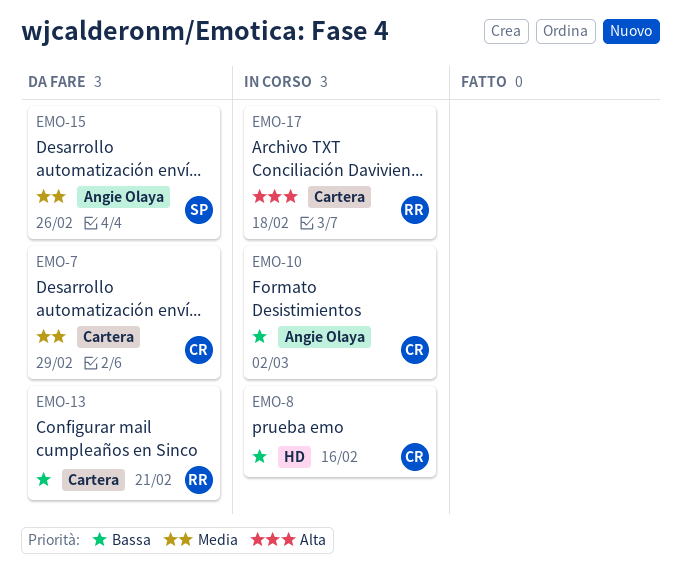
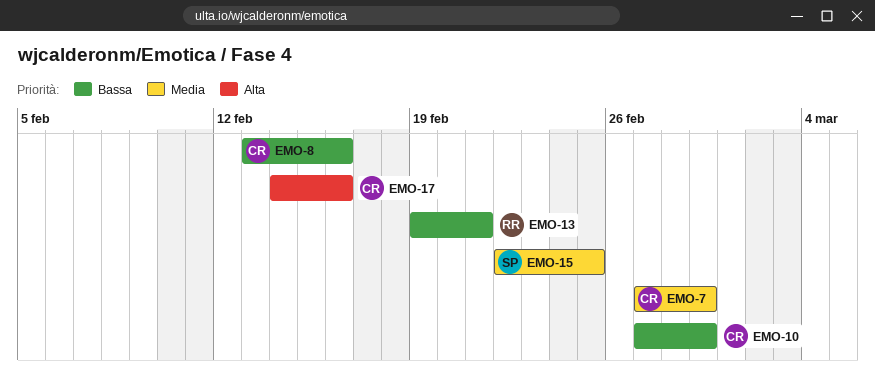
EMO-10, due: Mar 2 -> Feb 29
EMO-15, due: Feb 26 -> Feb 25
EMO-17, owner: RR -> CR
EMO-17, due: Feb 18 -> Feb 16

